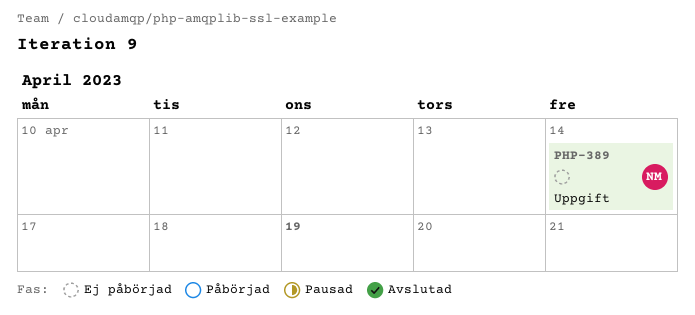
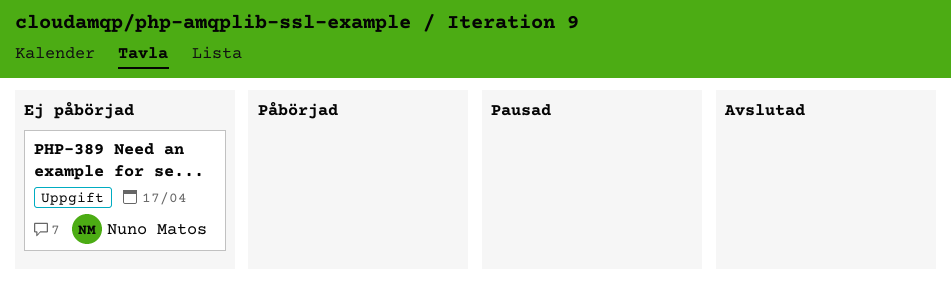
PHP-389, due: Apr 14 -> Apr 17

